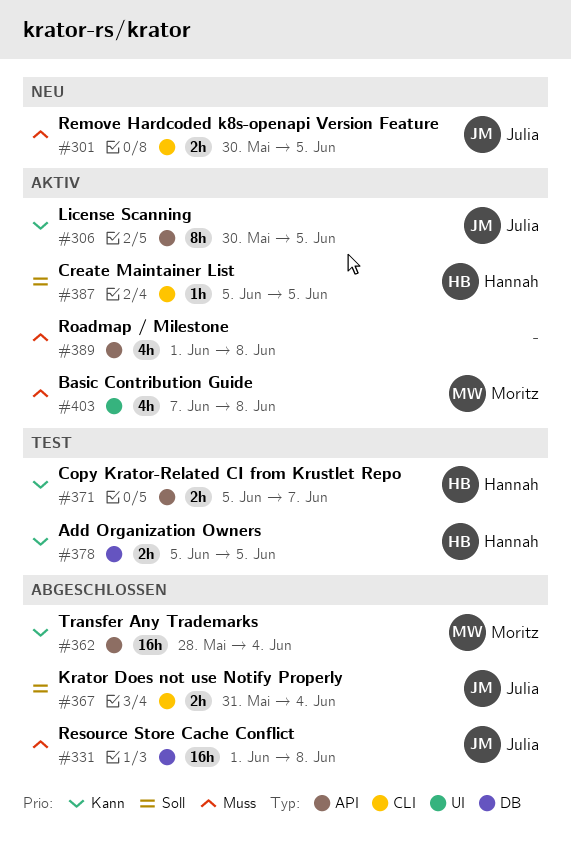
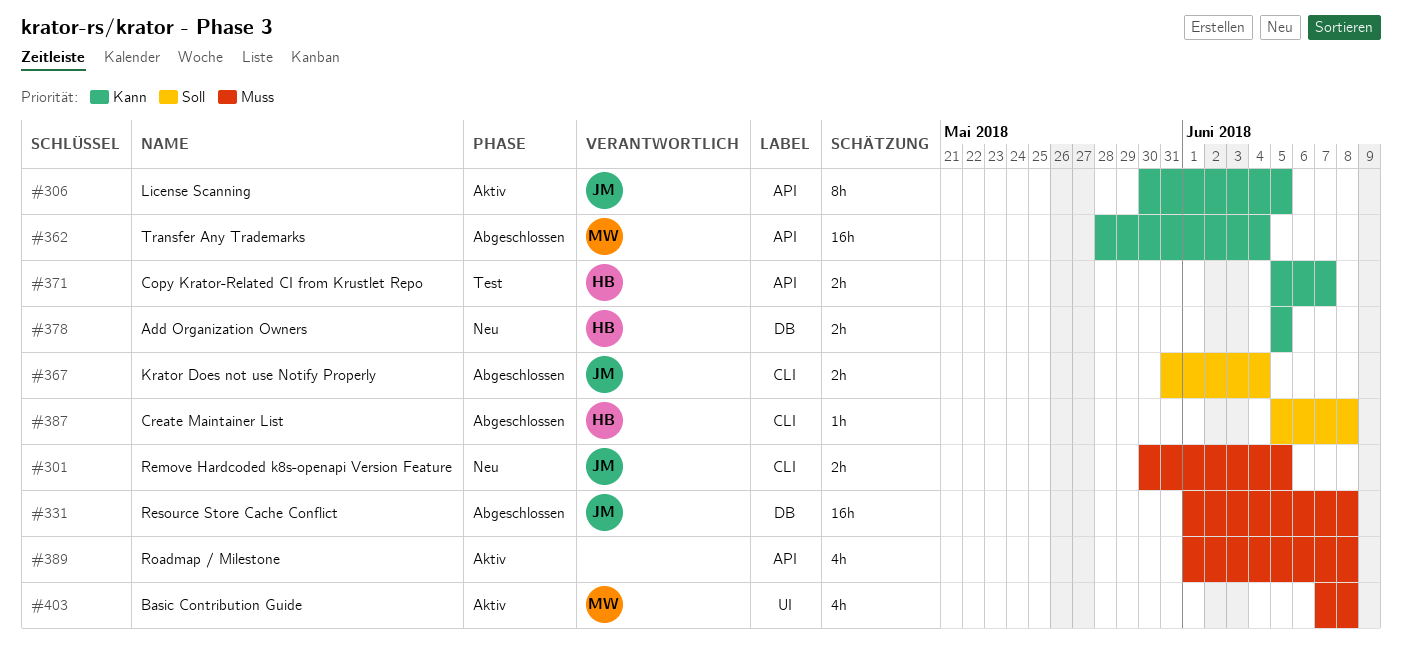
#378, status: Test -> Neu
#387, status: Aktiv -> Abgeschlossen
#387, due: Jun 5 -> Jun 8

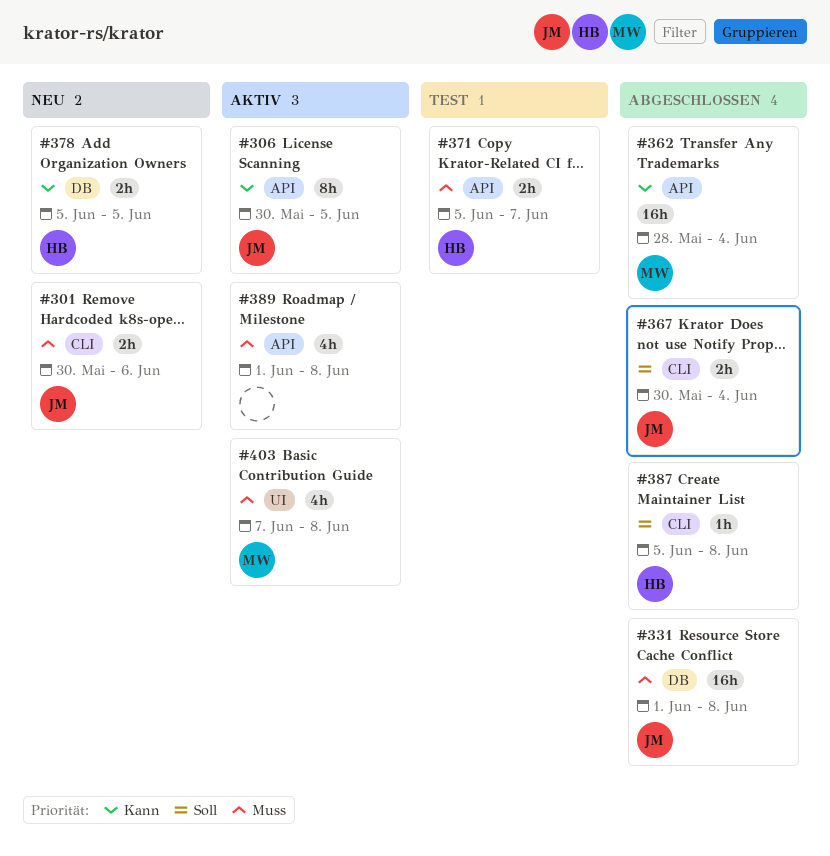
#301, due: Jun 5 -> Jun 6
#367, start: May 31 -> May 30
#371, priority: Kann -> Muss

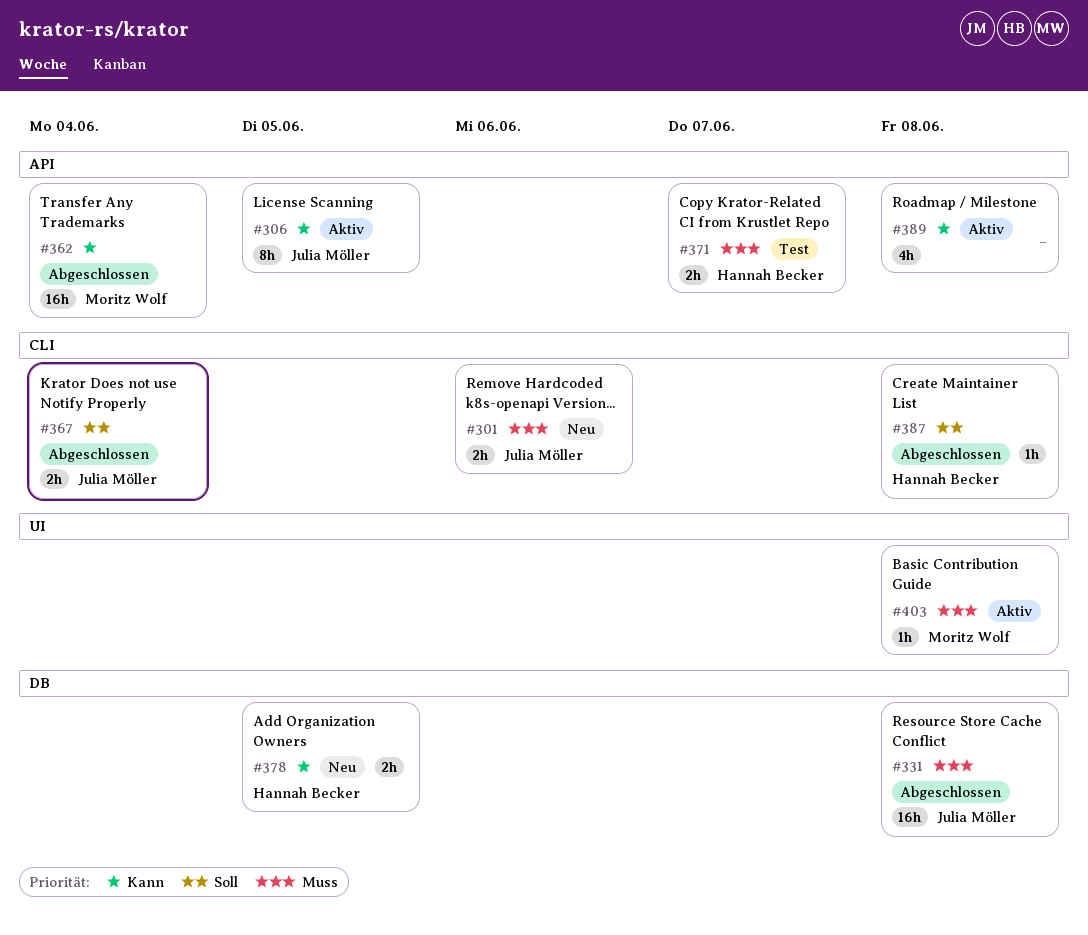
#389, priority: Muss -> Kann
#403, estimate: 4h -> 1h

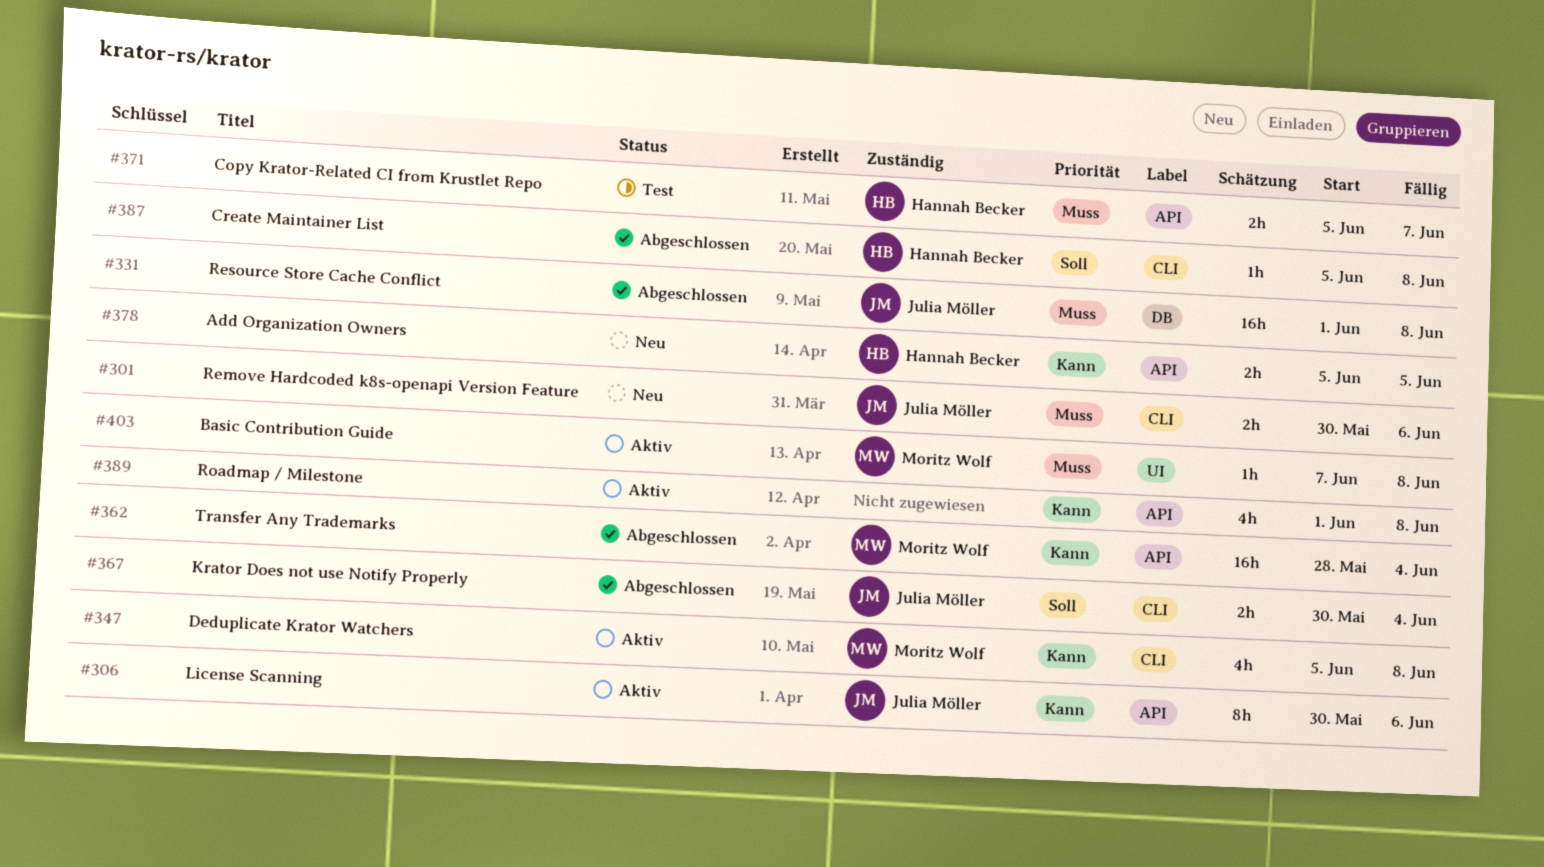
#306, due: Jun 5 -> Jun 6
#347: none -> present
#378, label: DB -> API

